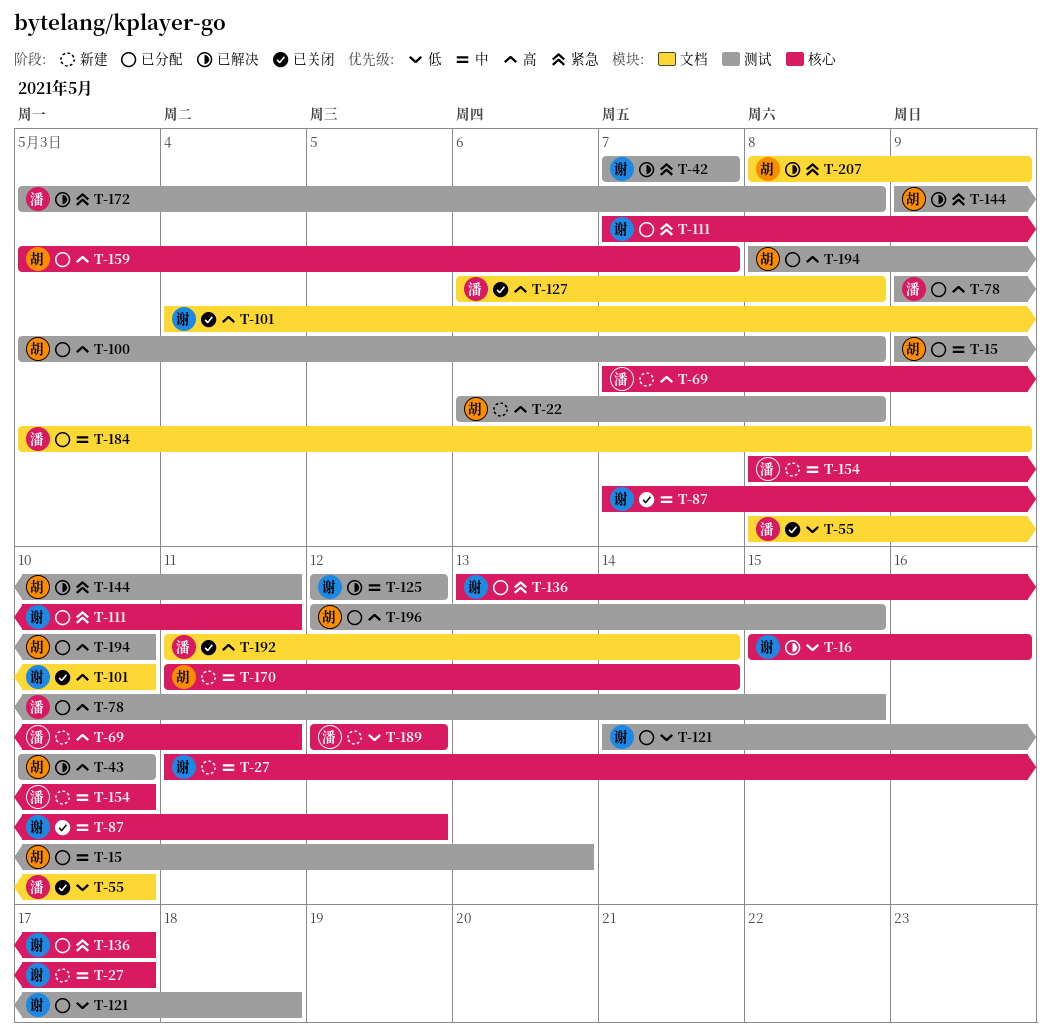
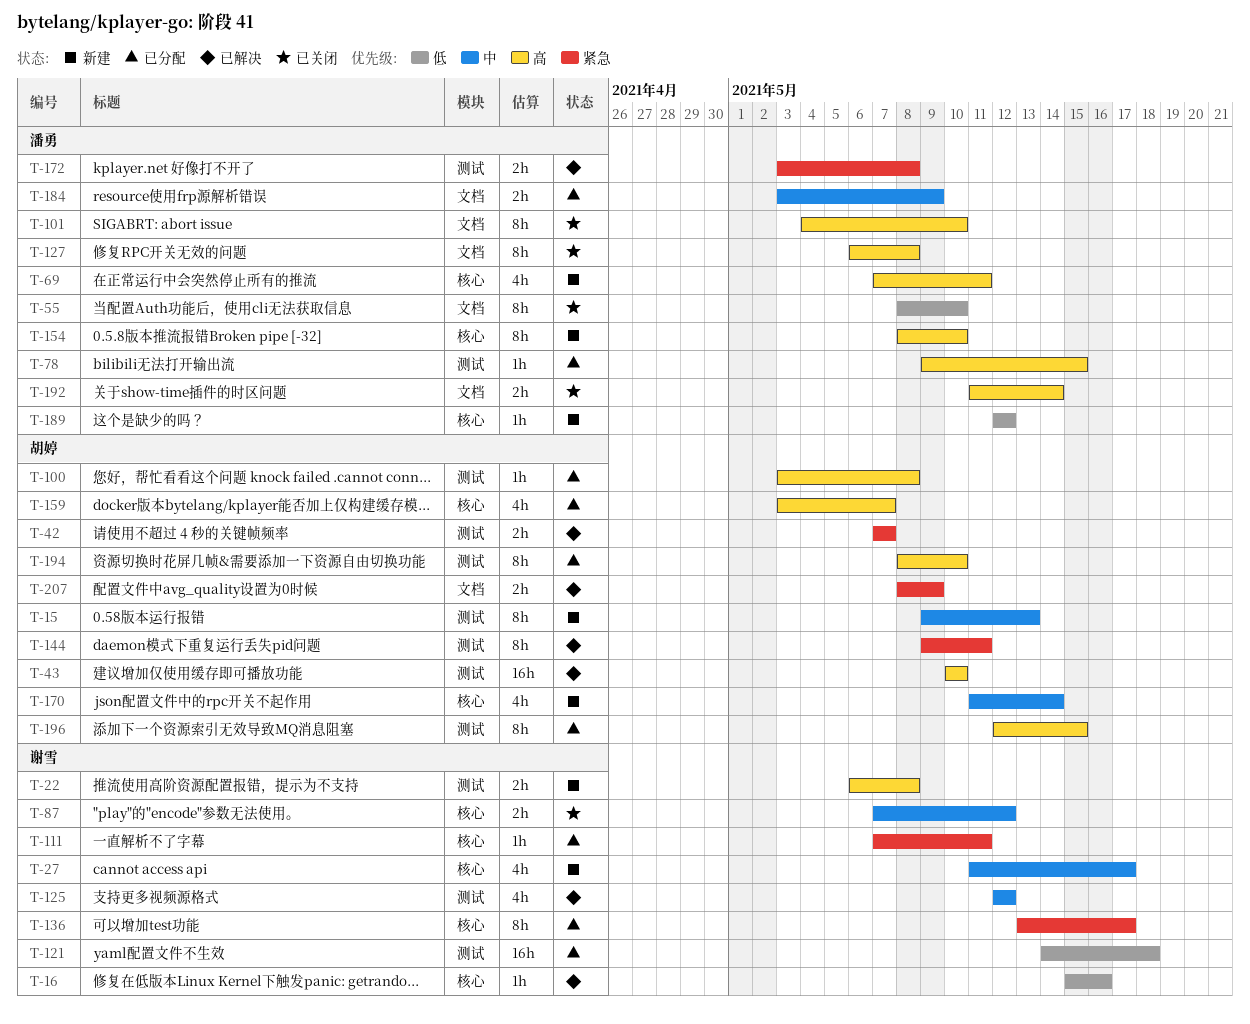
T-15, status: 已分配 -> 新建
T-22, owner: 胡婷 -> 谢雪
T-42, owner: 谢雪 -> 胡婷
T-101, owner: 谢雪 -> 潘勇
T-154, priority: 中 -> 高

